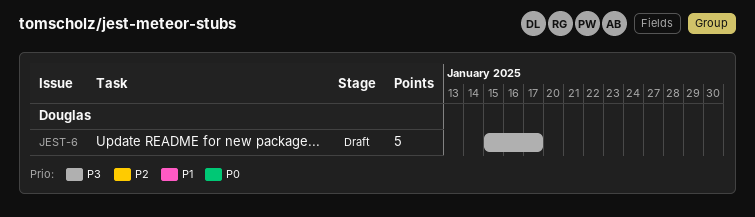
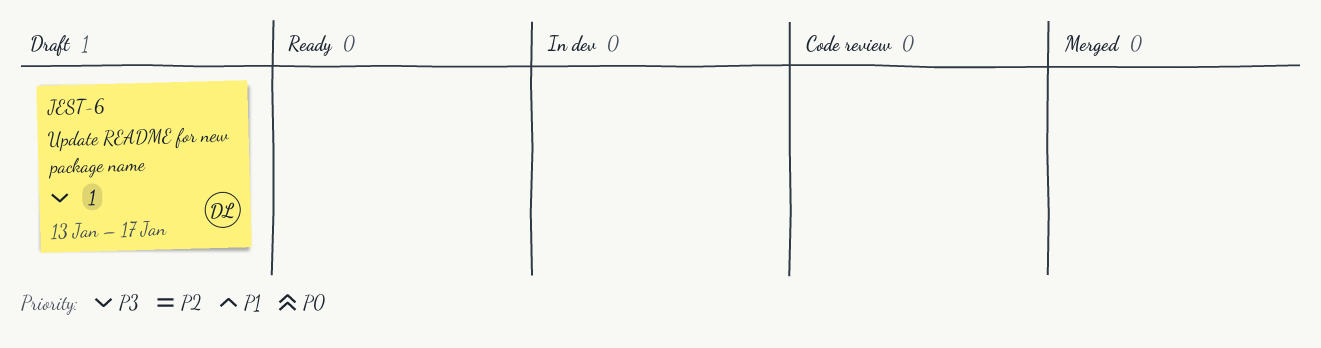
JEST-6, estimate: 5 -> 1
JEST-6, start: Jan 15 -> Jan 13

